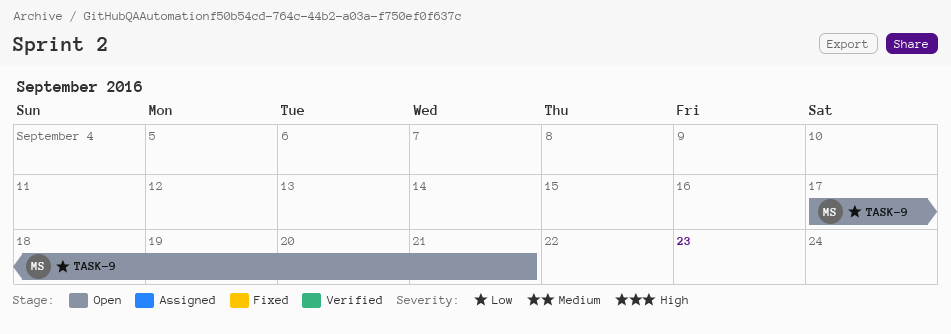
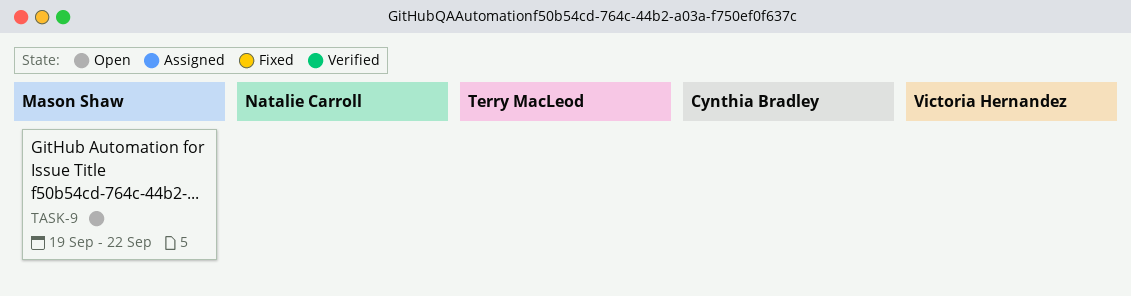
TASK-9, start: Sep 17 -> Sep 19
TASK-9, due: Sep 21 -> Sep 22

